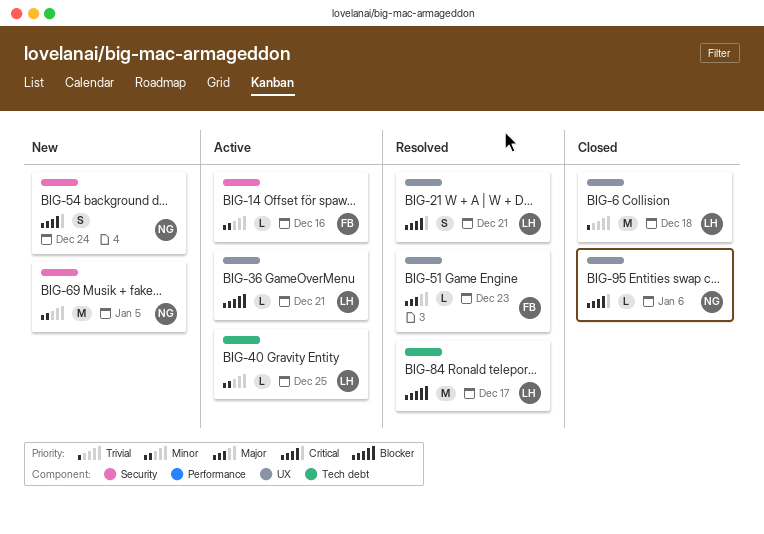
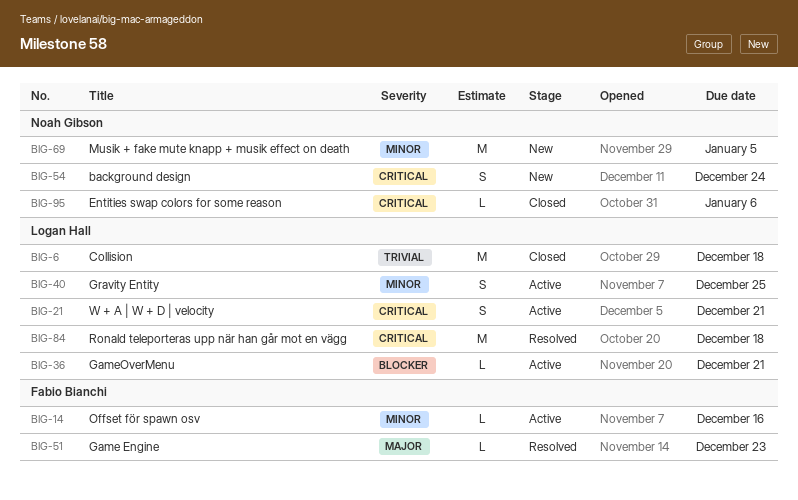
BIG-21, status: Resolved -> Active
BIG-40, estimate: L -> S
BIG-84, priority: Blocker -> Critical
BIG-84, due: Dec 17 -> Dec 18

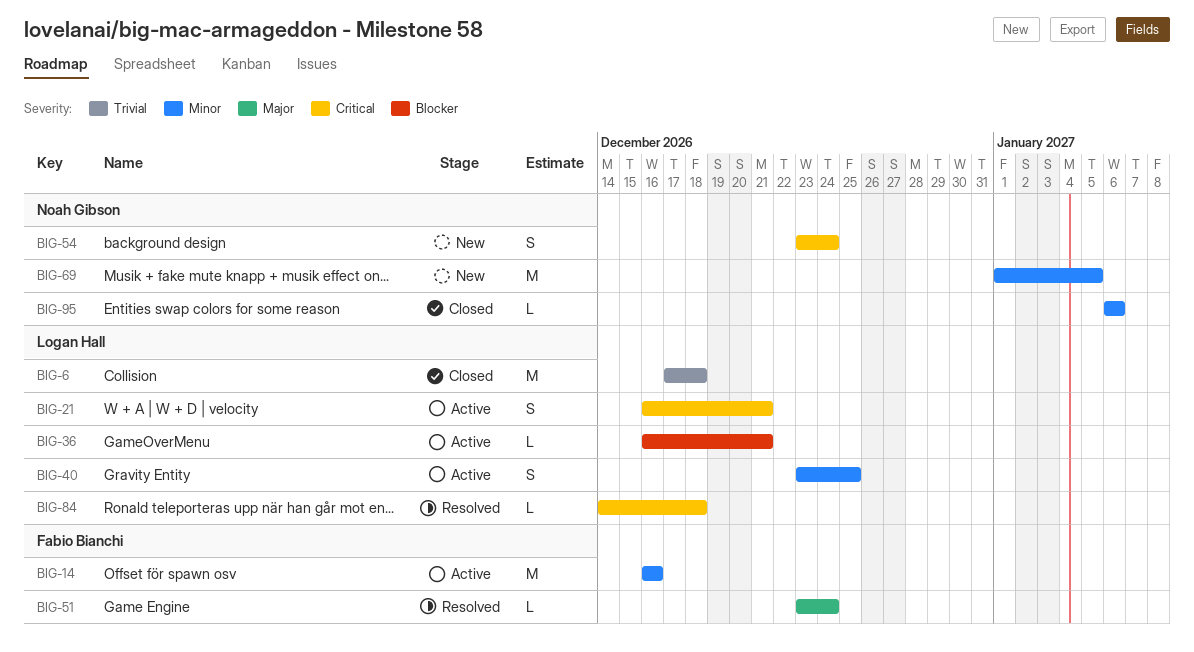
BIG-14, estimate: L -> M
BIG-51, due: Dec 23 -> Dec 24
BIG-84, estimate: M -> L
BIG-95, priority: Critical -> Minor

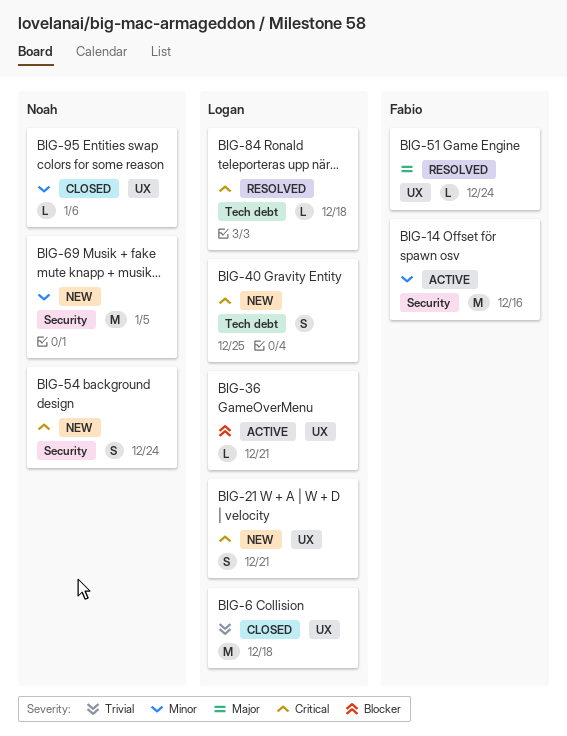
BIG-21, status: Active -> New
BIG-40, status: Active -> New
BIG-40, priority: Minor -> Critical

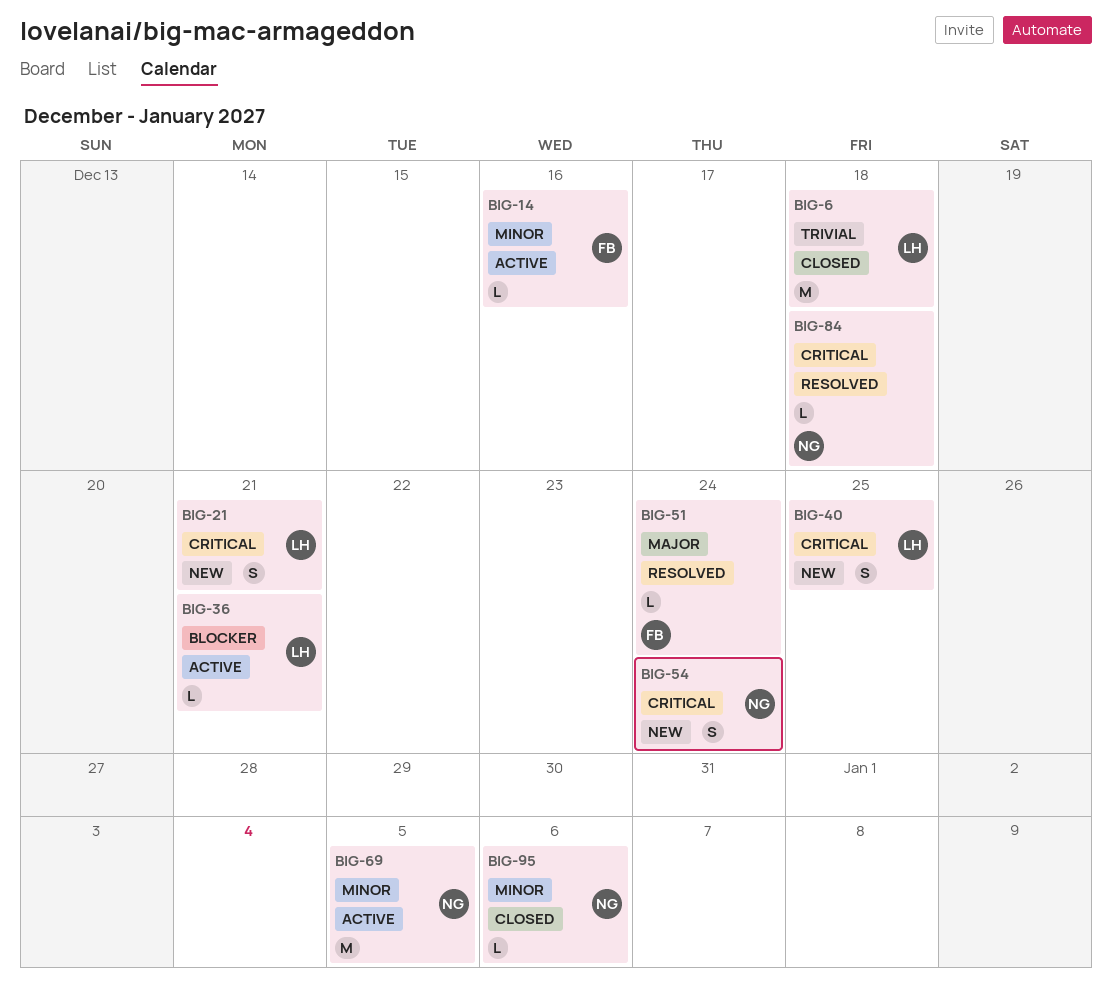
BIG-14, estimate: M -> L
BIG-69, status: New -> Active
BIG-84, owner: Logan -> Noah

